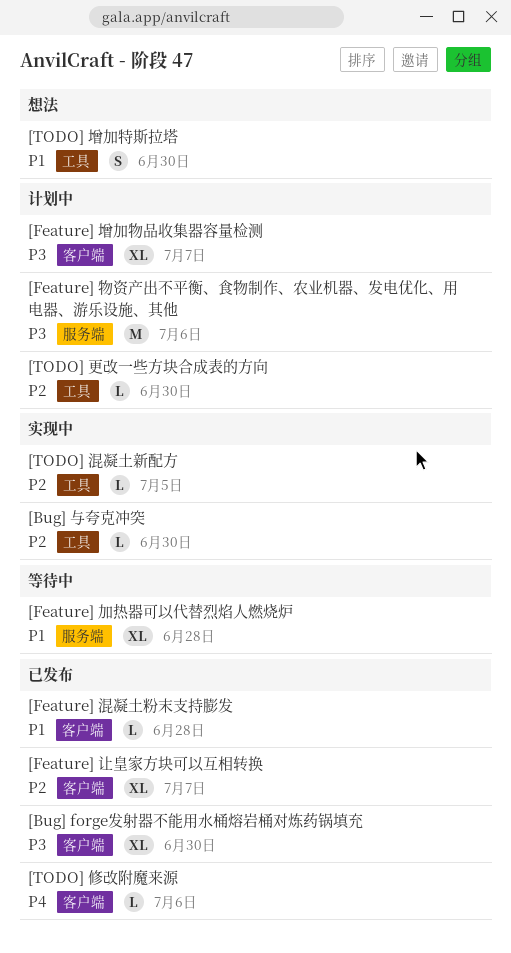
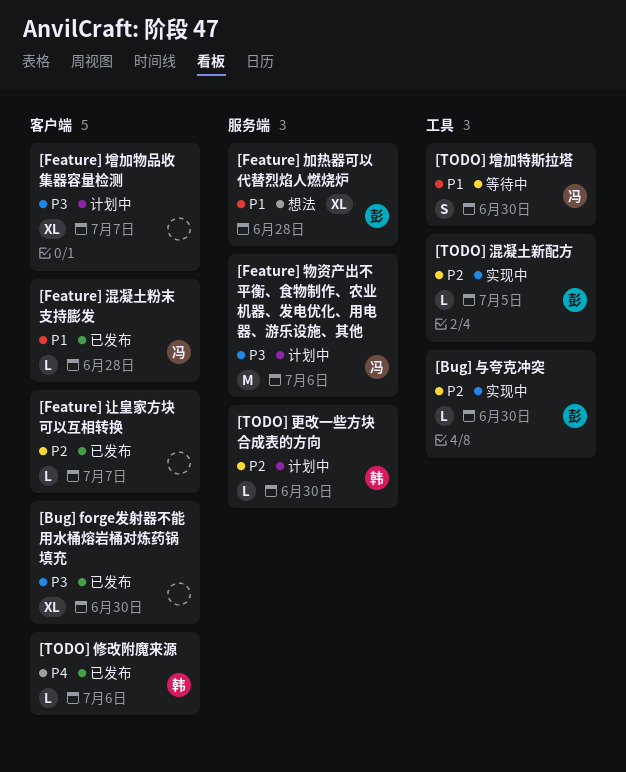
[Feature] 加热器可以代替烈焰人燃烧炉, status: 等待中 -> 想法
[Feature] 让皇家方块可以互相转换, estimate: XL -> L
[TODO] 增加特斯拉塔, status: 想法 -> 等待中
[TODO] 更改一些方块合成表的方向, label: 工具 -> 服务端

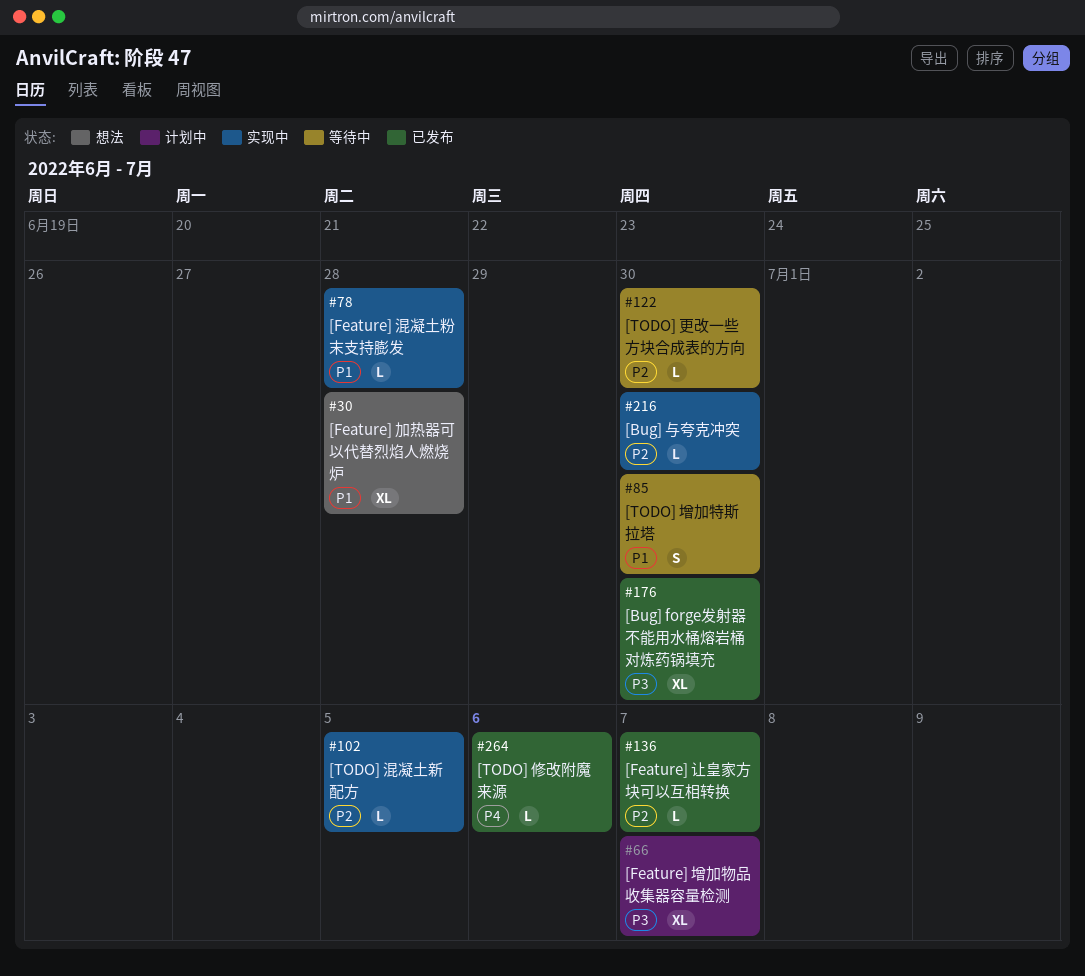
[Feature] 混凝土粉末支持膨发, status: 已发布 -> 实现中
[Feature] 物资产出不平衡、食物制作、农业机器、发电优化、用电器、游乐设施、其他: present -> none
[TODO] 更改一些方块合成表的方向, status: 计划中 -> 等待中

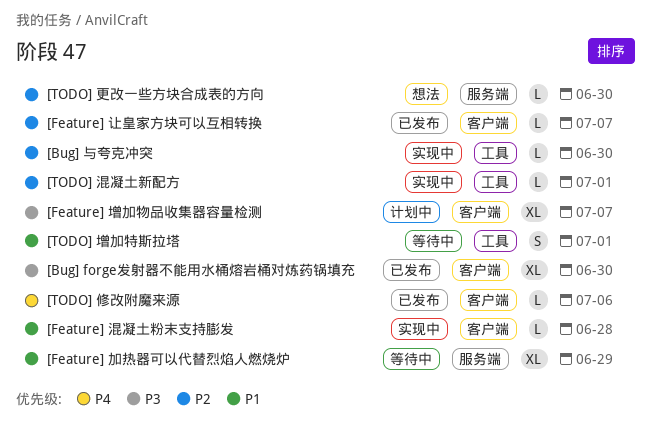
[Feature] 加热器可以代替烈焰人燃烧炉, status: 想法 -> 等待中
[Feature] 加热器可以代替烈焰人燃烧炉, due: Jun 28 -> Jun 29
[TODO] 增加特斯拉塔, due: Jun 30 -> Jul 1
[TODO] 更改一些方块合成表的方向, status: 等待中 -> 想法
[TODO] 混凝土新配方, due: Jul 5 -> Jul 1

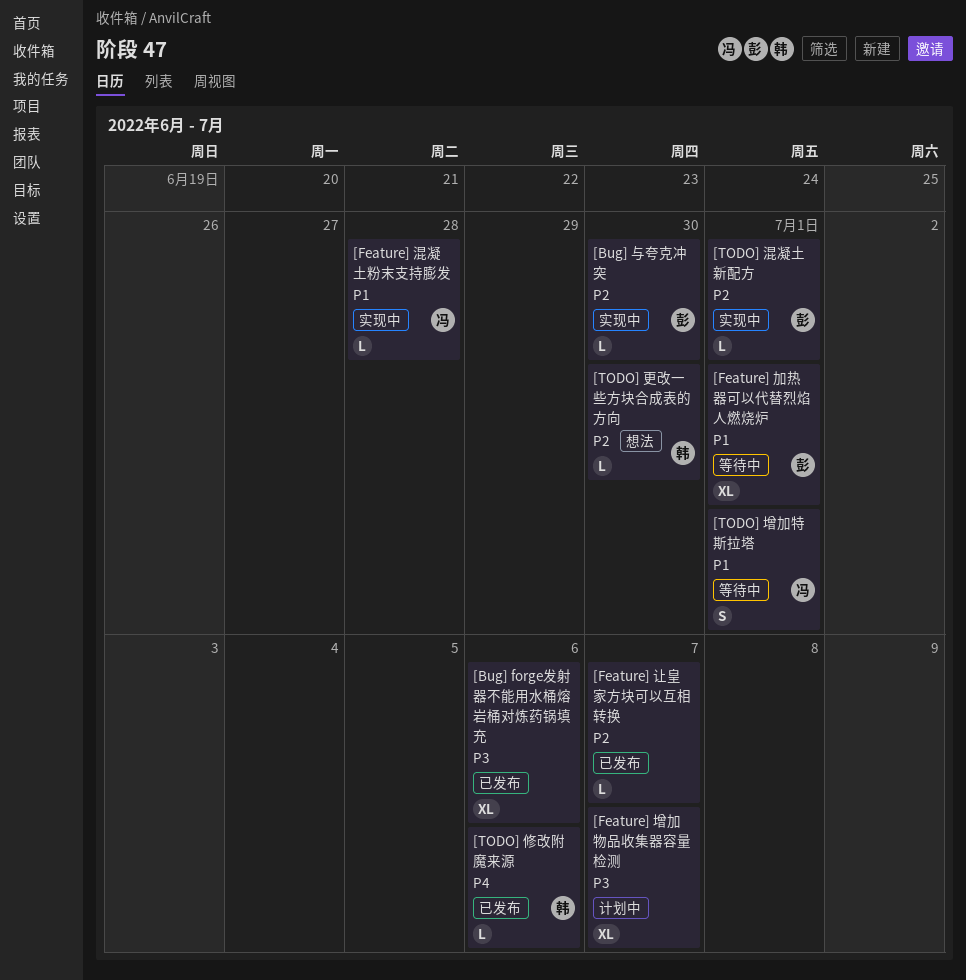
[Bug] forge发射器不能用水桶熔岩桶对炼药锅填充, due: Jun 30 -> Jul 6
[Feature] 加热器可以代替烈焰人燃烧炉, due: Jun 29 -> Jul 1

